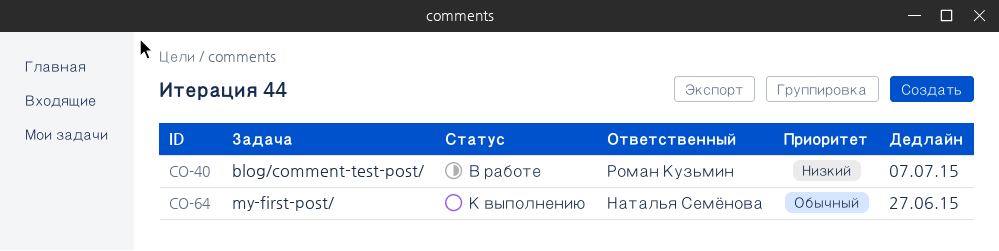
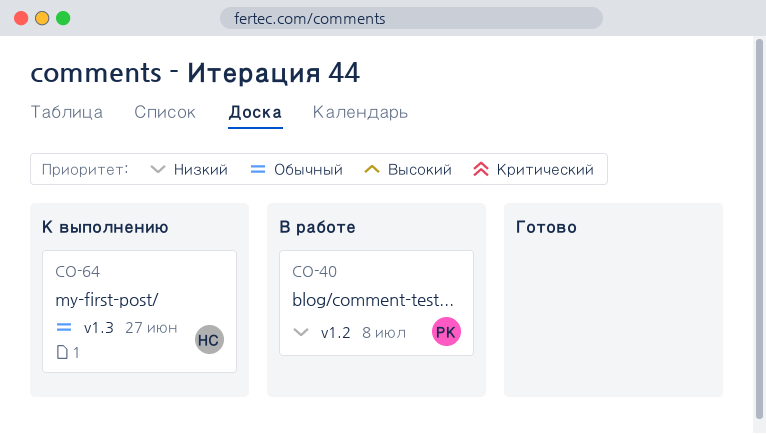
CO-40, due: Jul 7 -> Jul 8

